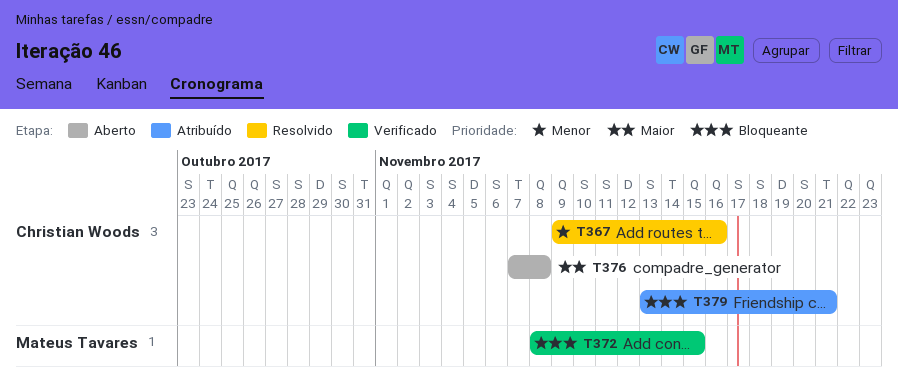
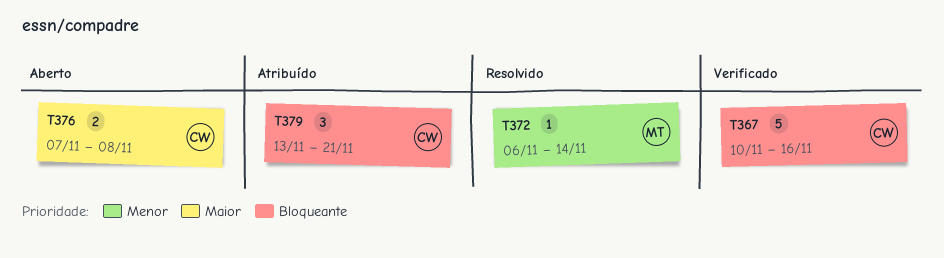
T367, status: Resolvido -> Verificado
T367, priority: Menor -> Bloqueante
T367, start: Nov 9 -> Nov 10
T372, status: Verificado -> Resolvido
T372, priority: Bloqueante -> Menor
T372, start: Nov 8 -> Nov 6
T372, due: Nov 15 -> Nov 14

